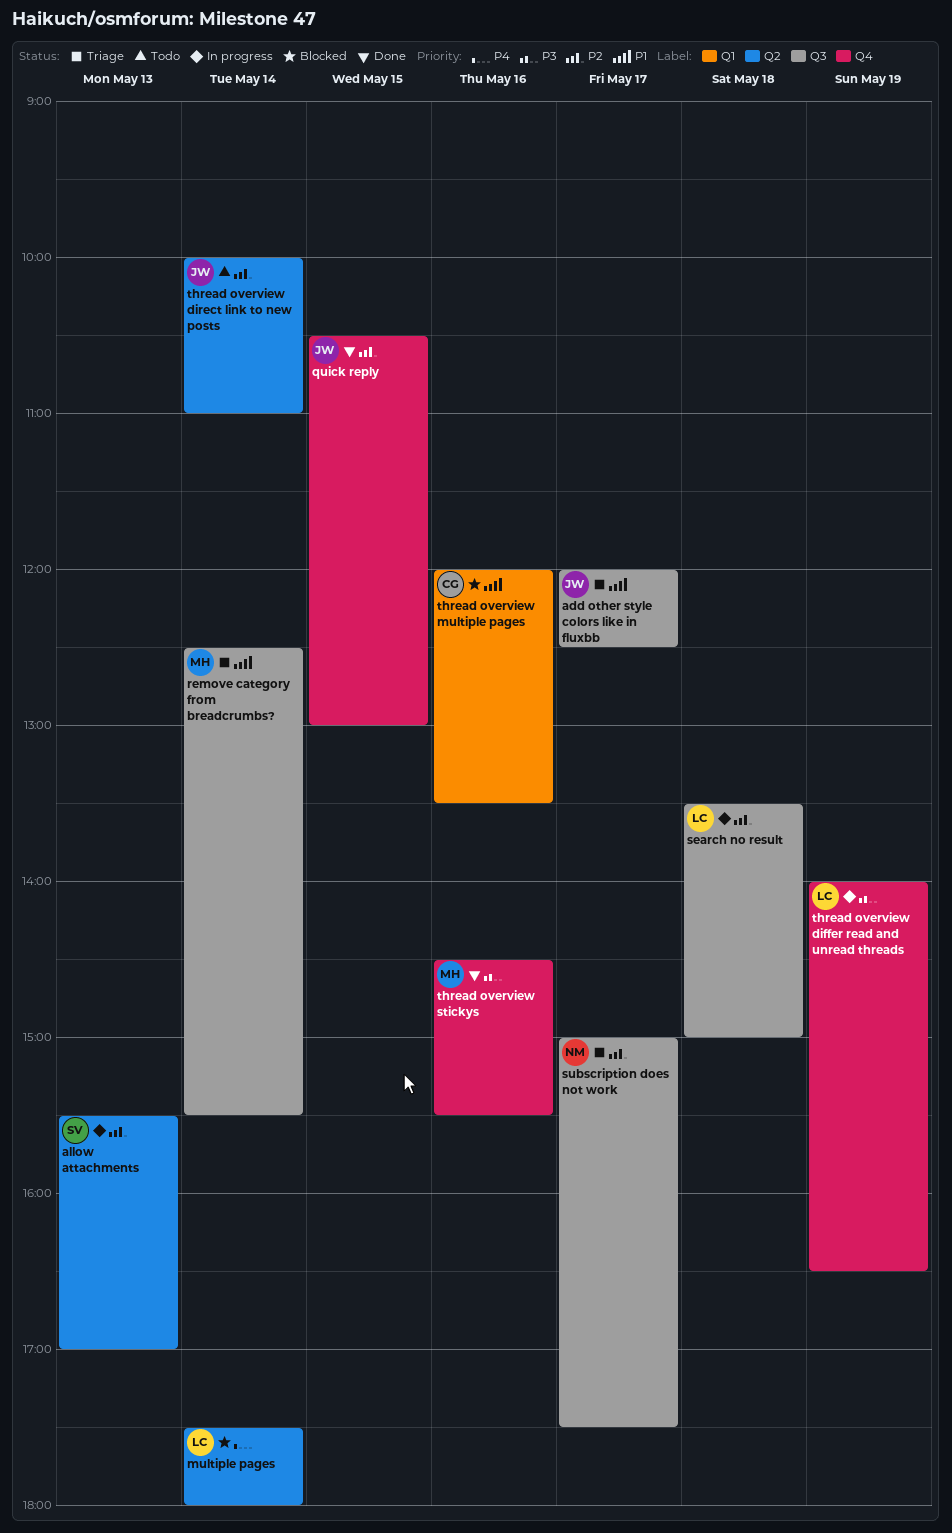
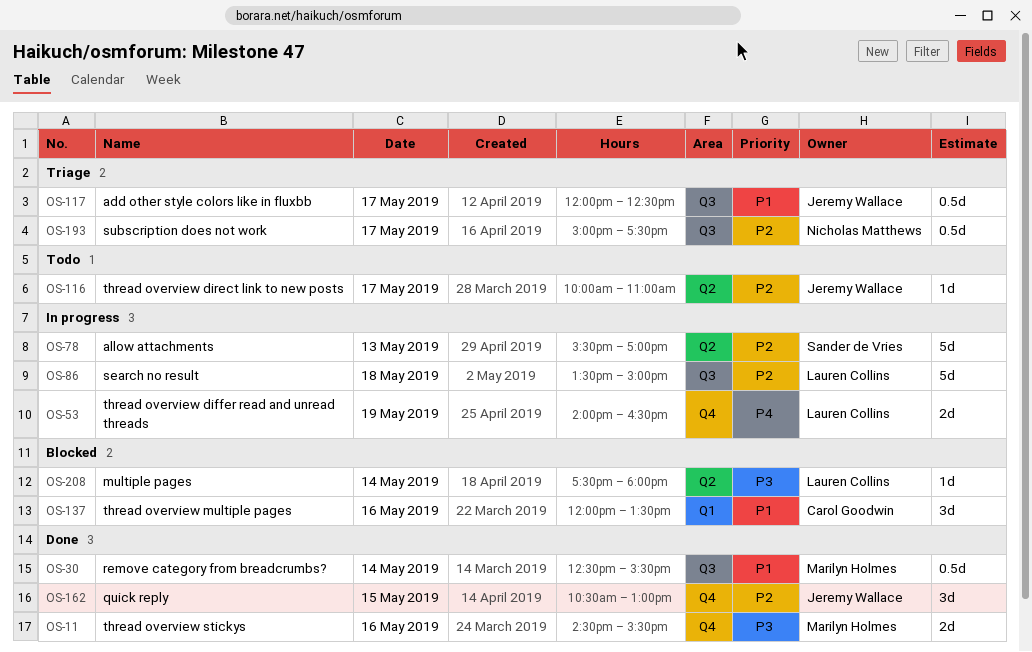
multiple pages, priority: P4 -> P3
remove category from breadcrumbs?, status: Triage -> Done
thread overview differ read and unread threads, priority: P3 -> P4
thread overview direct link to new posts, day: May 14 -> May 17

